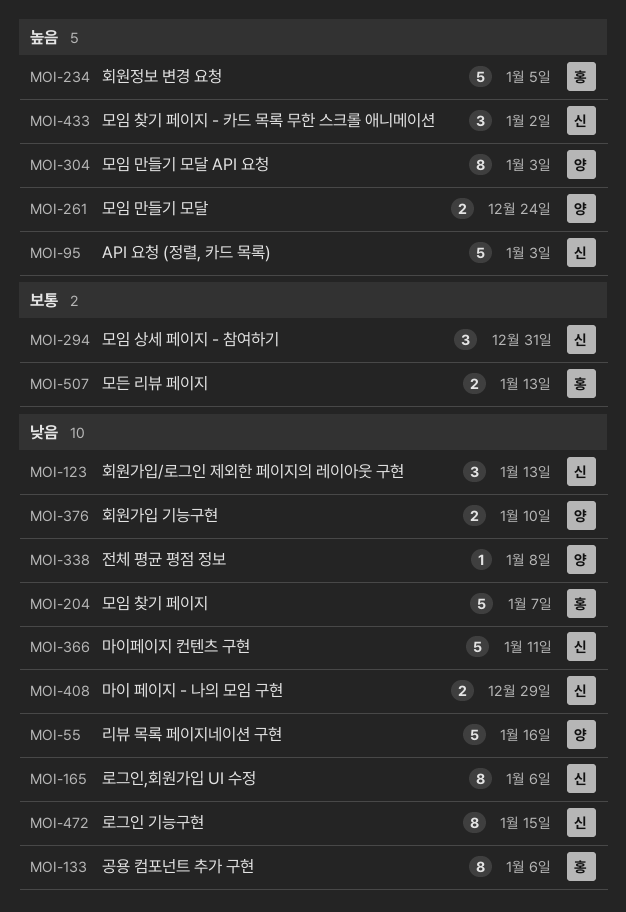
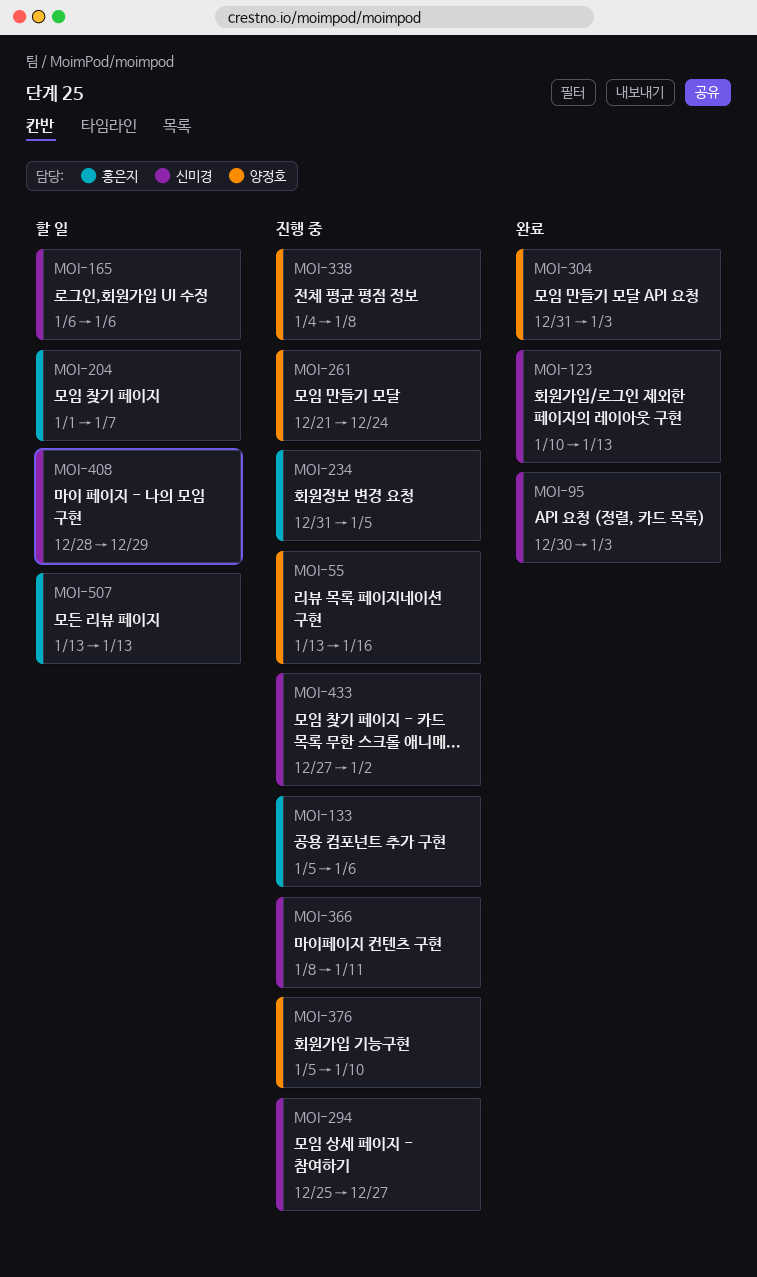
MOI-294, due: Dec 31 -> Dec 27
MOI-472: present -> none

